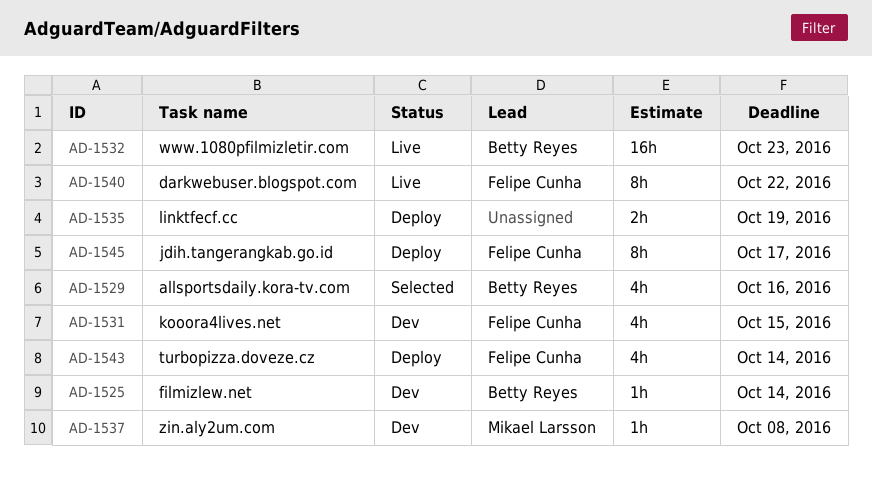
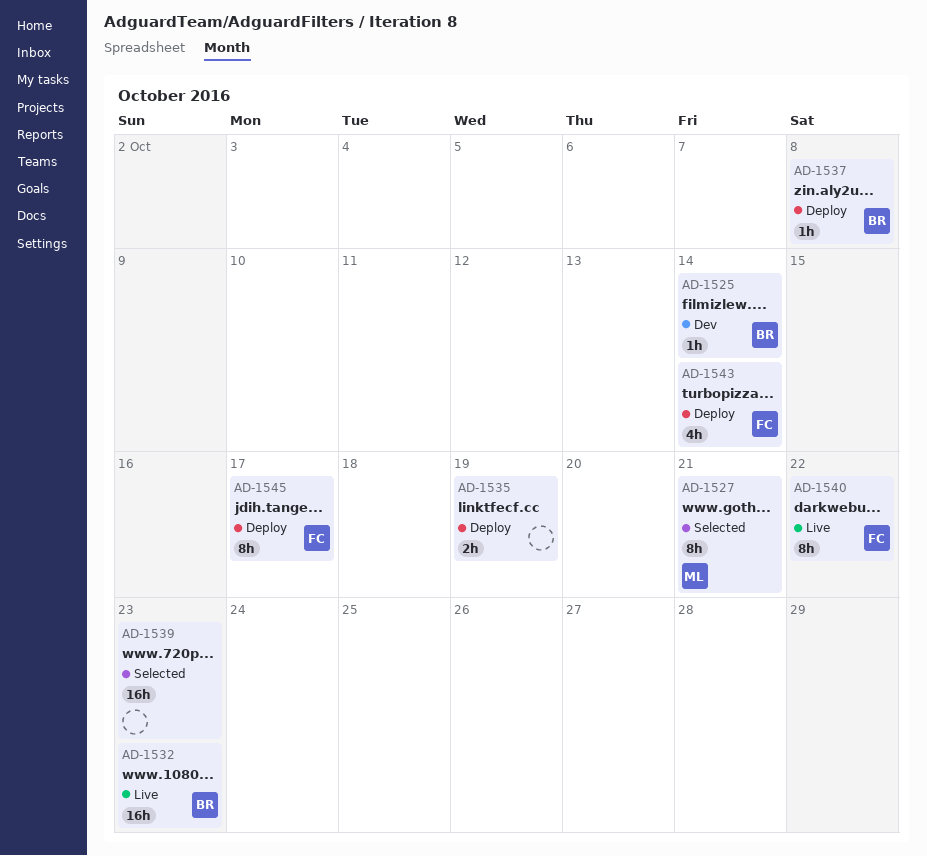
AD-1527: none -> present
AD-1529: present -> none
AD-1531: present -> none
AD-1537, status: Dev -> Deploy
AD-1537, owner: Mikael Larsson -> Betty Reyes
AD-1539: none -> present

